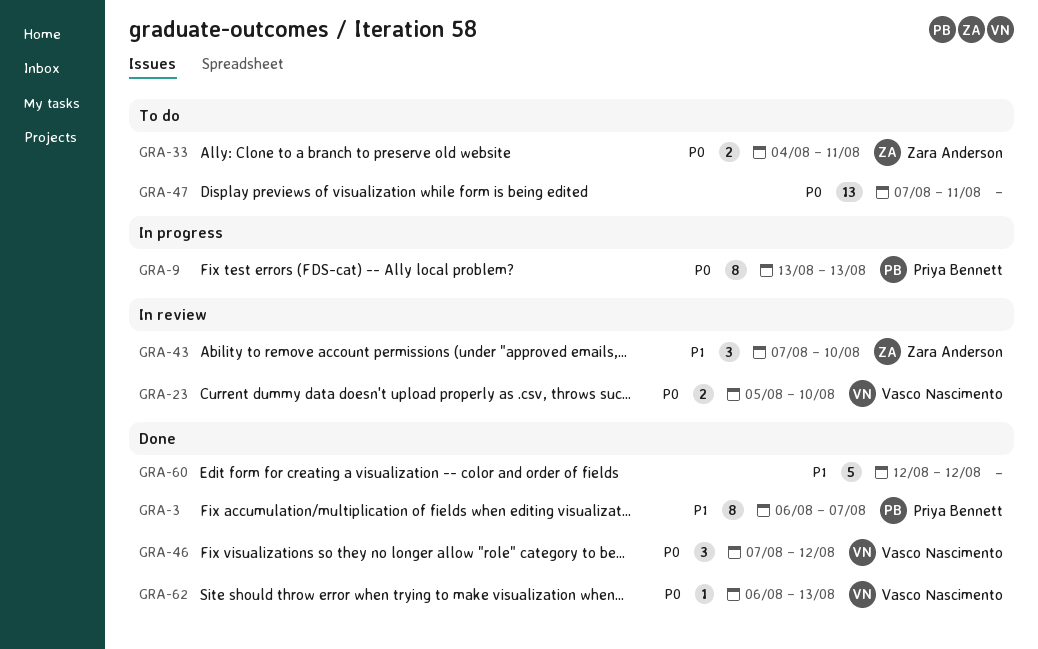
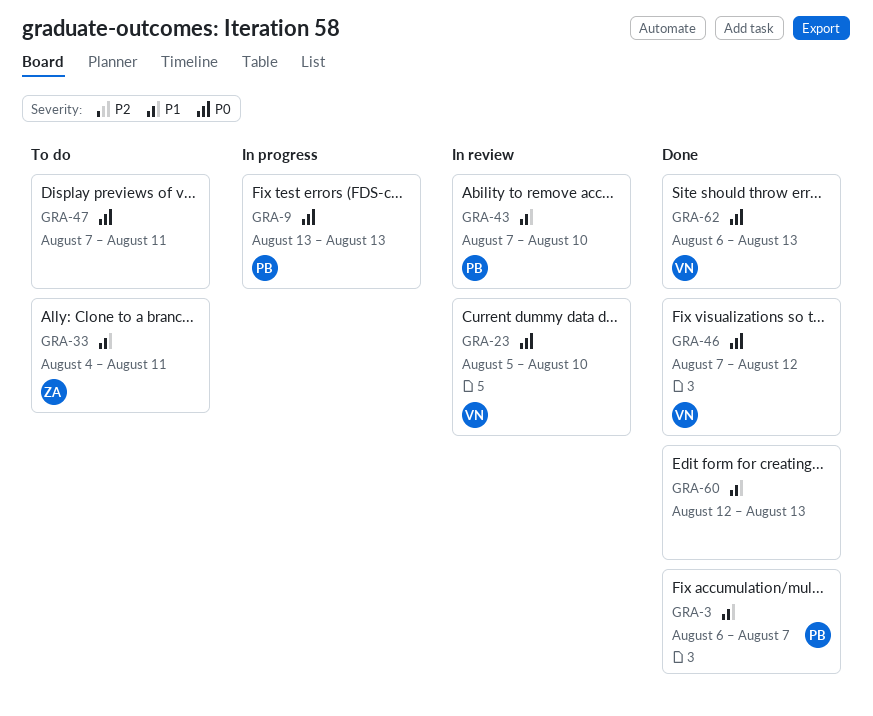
GRA-33, priority: P0 -> P1
GRA-43, owner: Zara Anderson -> Priya Bennett
GRA-60, due: Aug 12 -> Aug 13

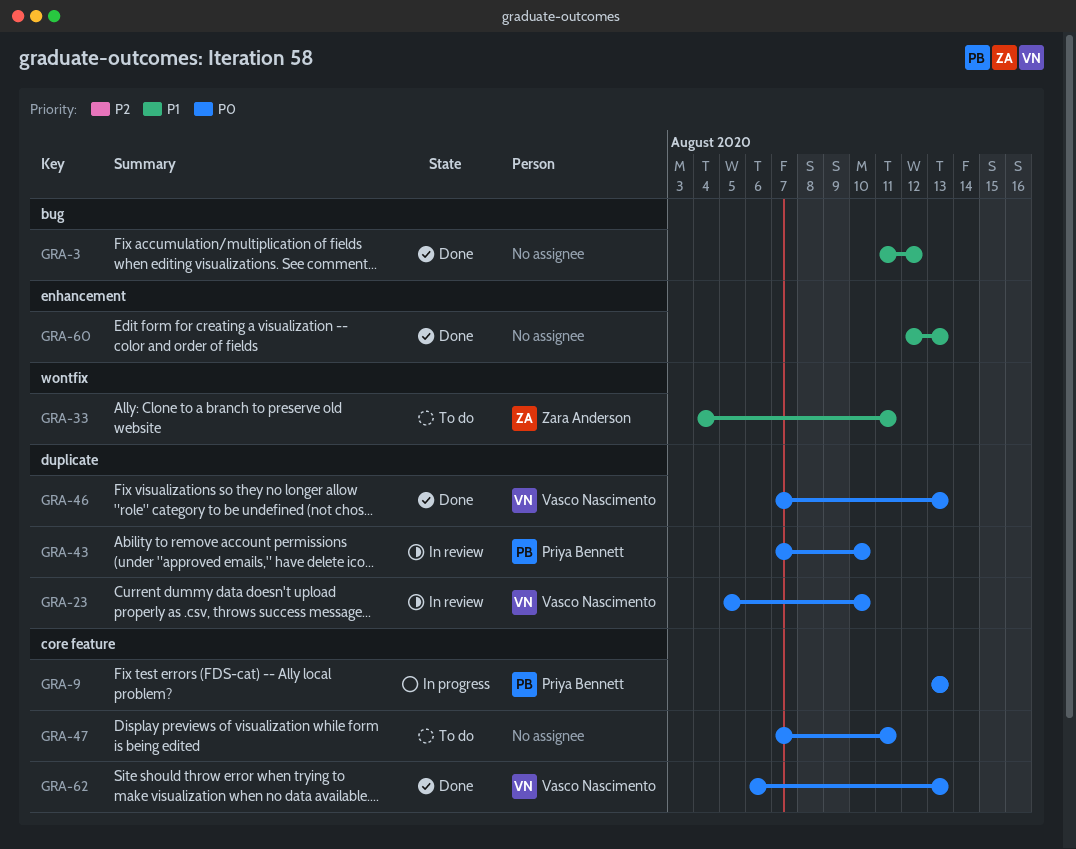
GRA-3, owner: Priya Bennett -> none
GRA-3, start: Aug 6 -> Aug 11
GRA-3, due: Aug 7 -> Aug 12
GRA-43, priority: P1 -> P0
GRA-46, due: Aug 12 -> Aug 13

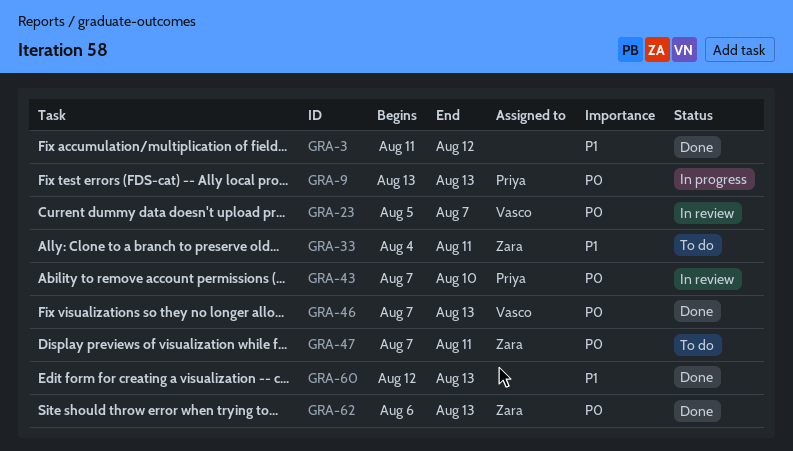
GRA-23, due: Aug 10 -> Aug 7
GRA-47, owner: none -> Zara Anderson
GRA-62, owner: Vasco Nascimento -> Zara Anderson

